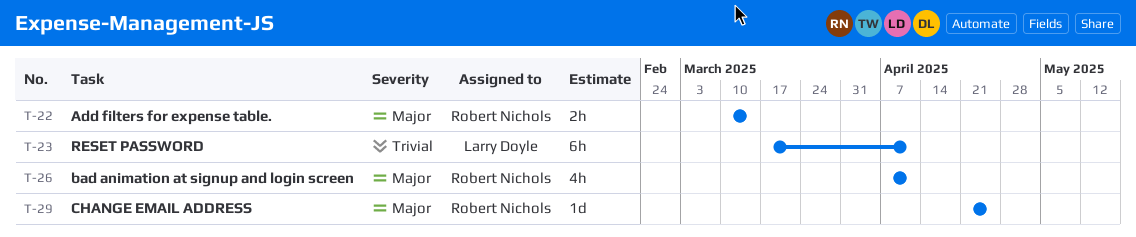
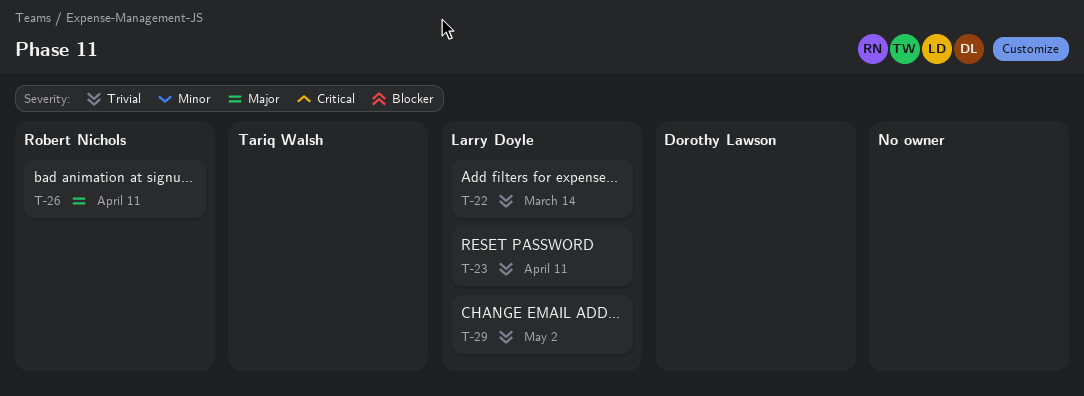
T-22, owner: Robert Nichols -> Larry Doyle
T-22, priority: Major -> Trivial
T-29, owner: Robert Nichols -> Larry Doyle
T-29, priority: Major -> Trivial
T-29, due: Apr 25 -> May 2

